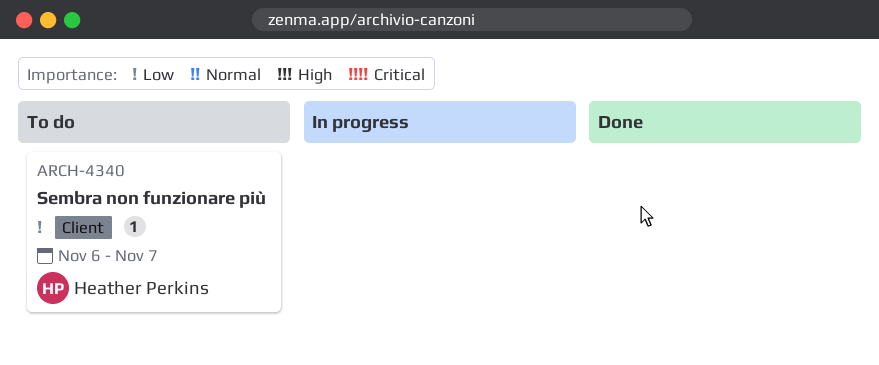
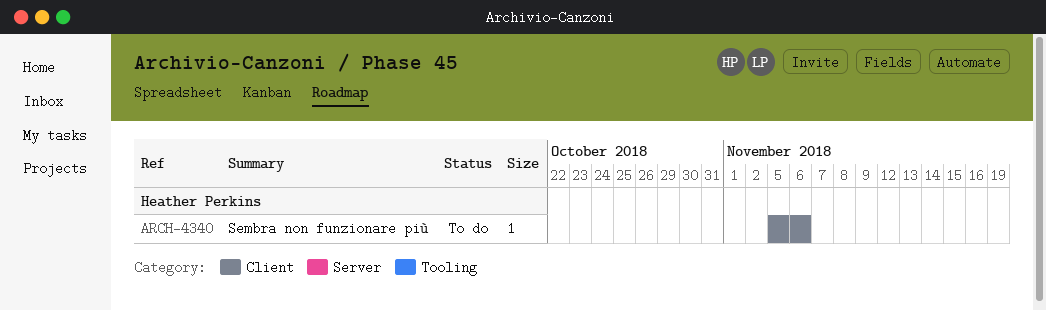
ARCH-4340, start: Nov 6 -> Nov 5
ARCH-4340, due: Nov 7 -> Nov 6

